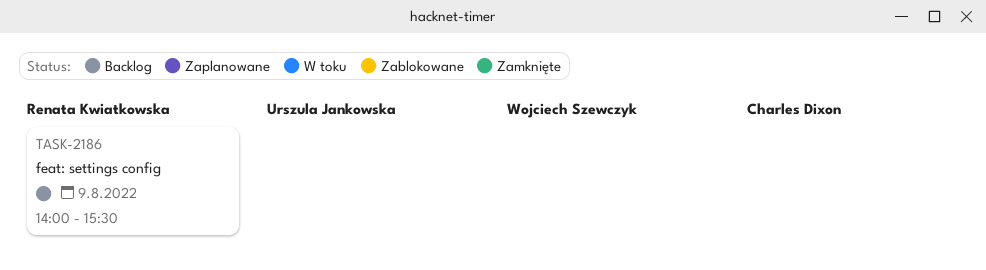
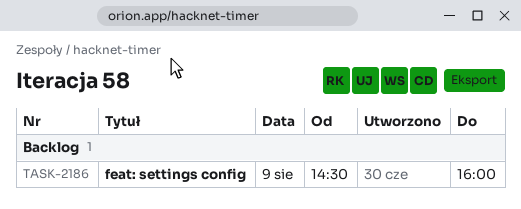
TASK-2186, begins: 14:00 -> 14:30
TASK-2186, ends: 15:30 -> 16:00

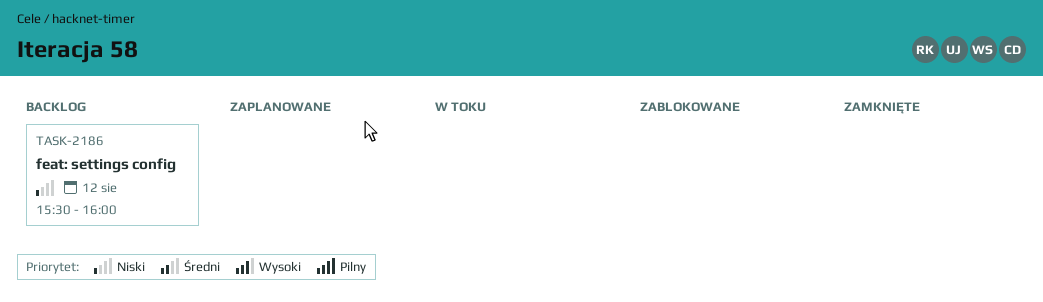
TASK-2186, day: Aug 9 -> Aug 12
TASK-2186, begins: 14:30 -> 15:30

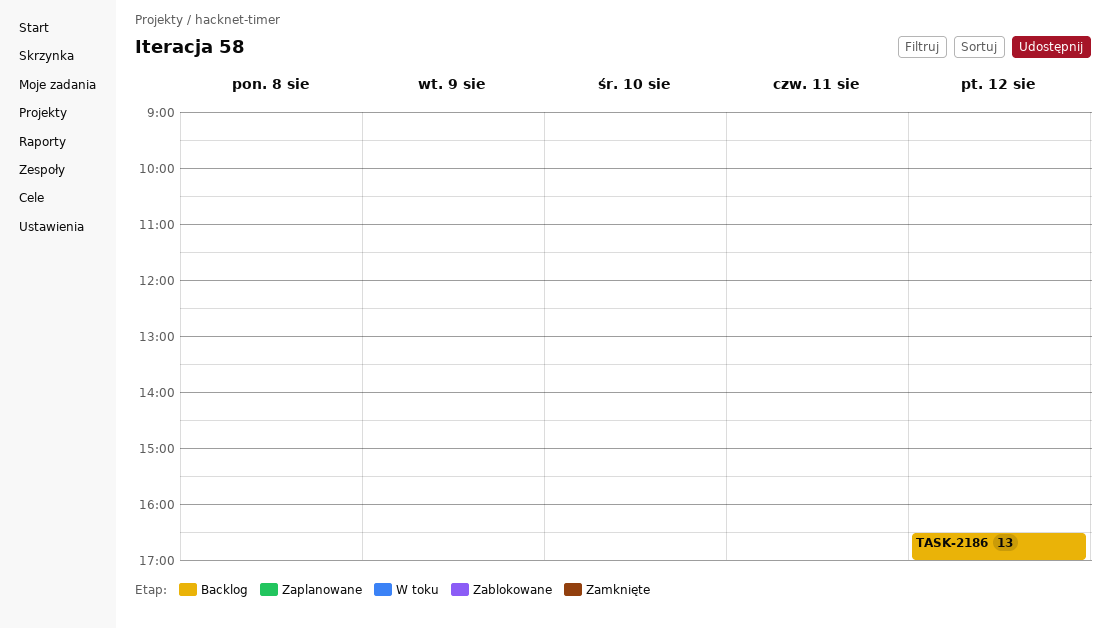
TASK-2186, begins: 15:30 -> 16:30
TASK-2186, ends: 16:00 -> 17:00

